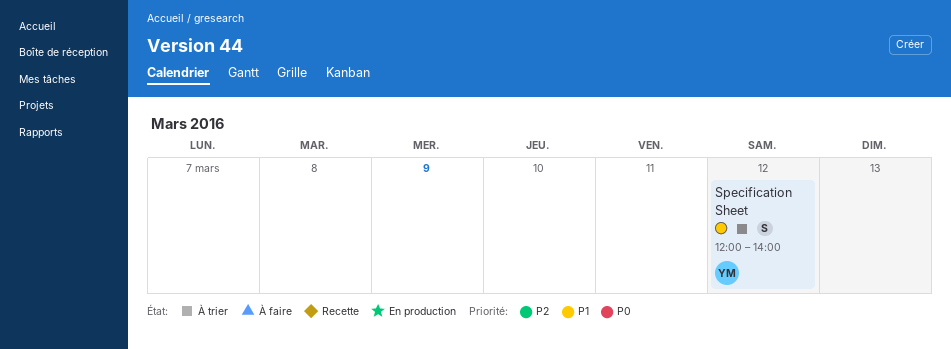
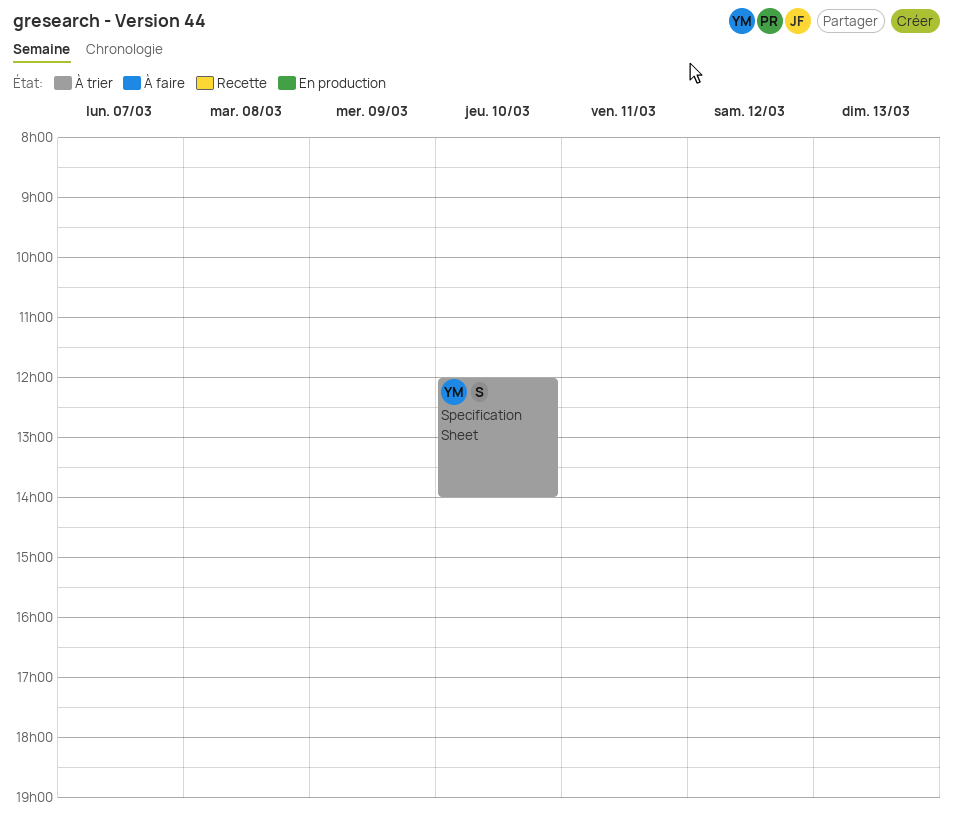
Specification Sheet, day: Mar 12 -> Mar 10

